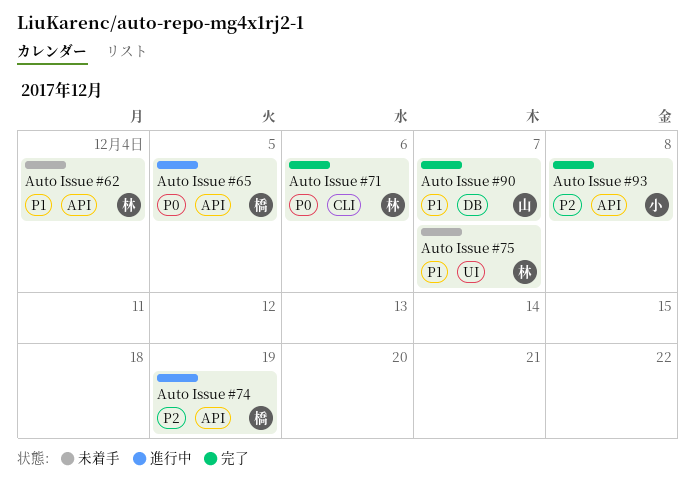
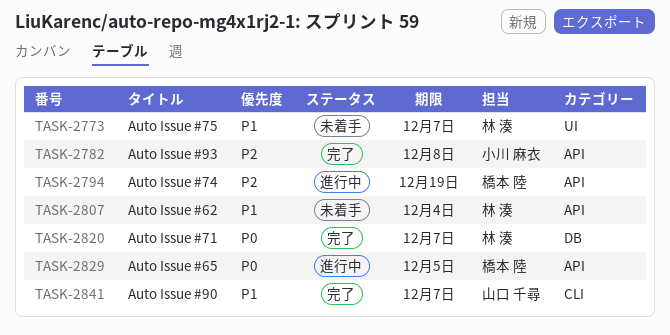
Auto Issue #71, label: CLI -> DB
Auto Issue #71, due: Dec 6 -> Dec 7
Auto Issue #90, label: DB -> CLI

